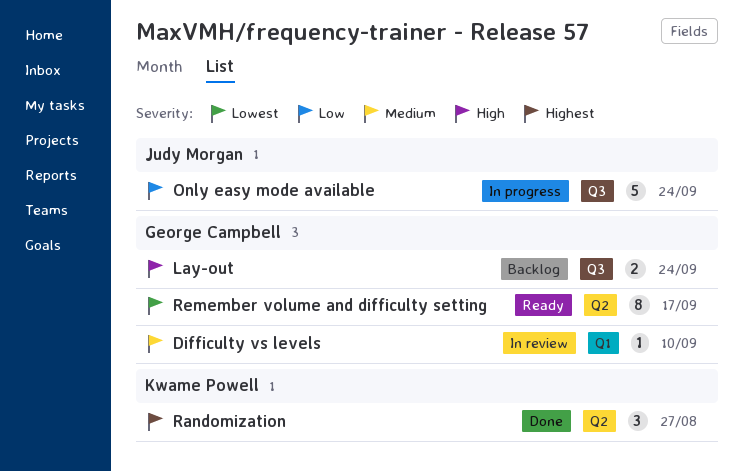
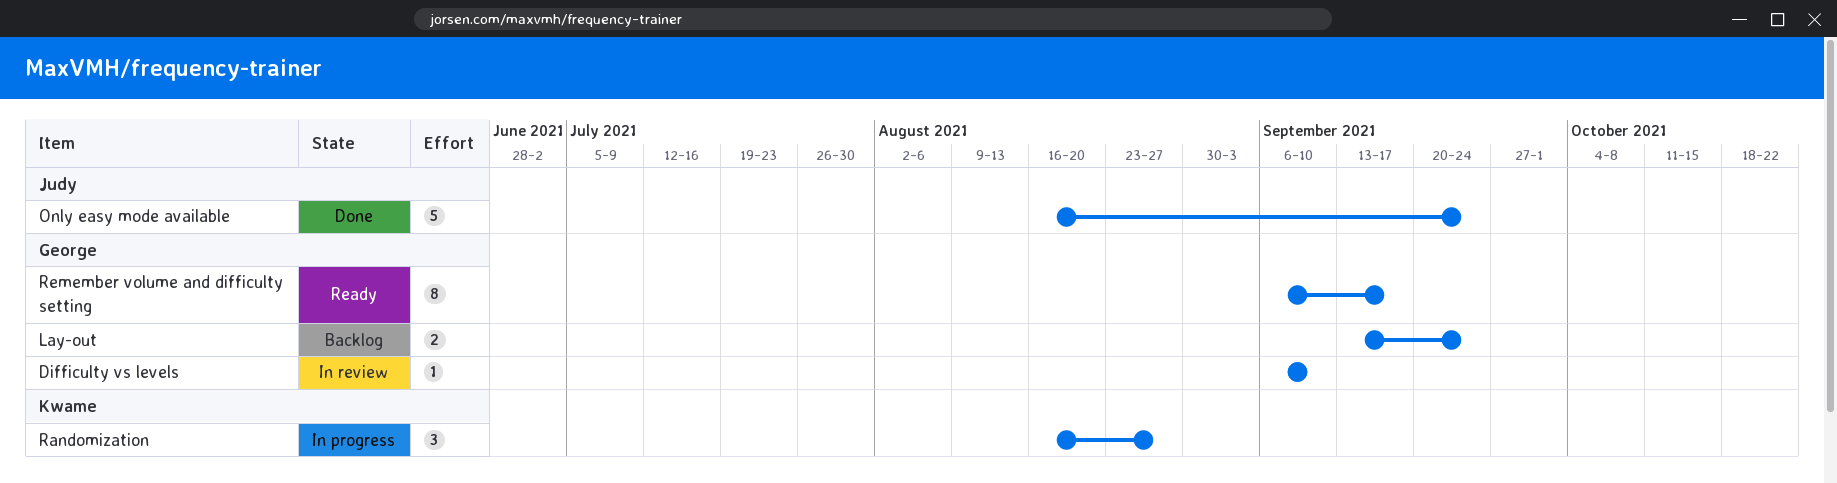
Only easy mode available, status: In progress -> Done
Randomization, status: Done -> In progress

